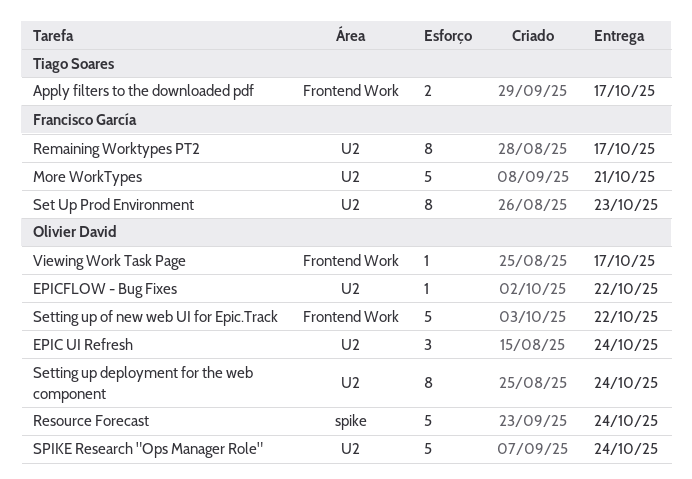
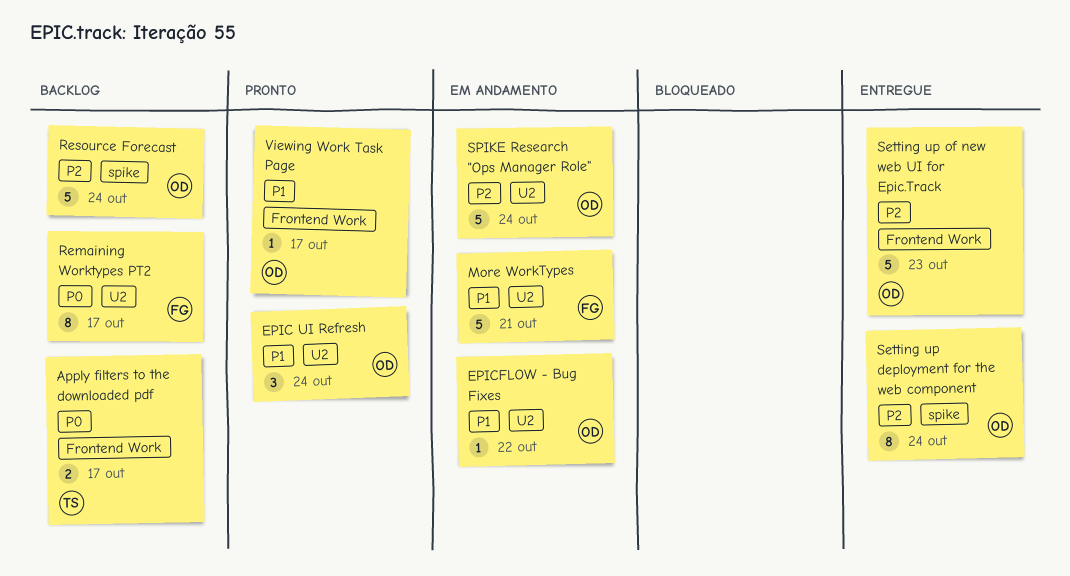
Set Up Prod Environment: present -> none
Setting up deployment for the web component, label: U2 -> spike
Setting up of new web UI for Epic.Track, due: Oct 22 -> Oct 23

